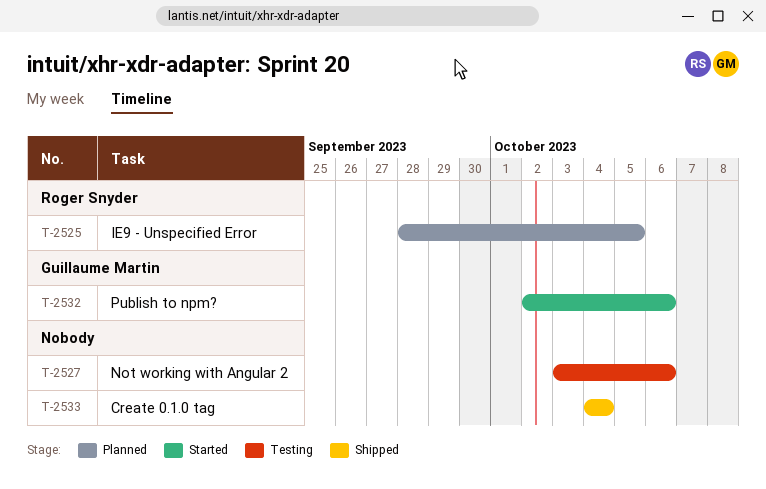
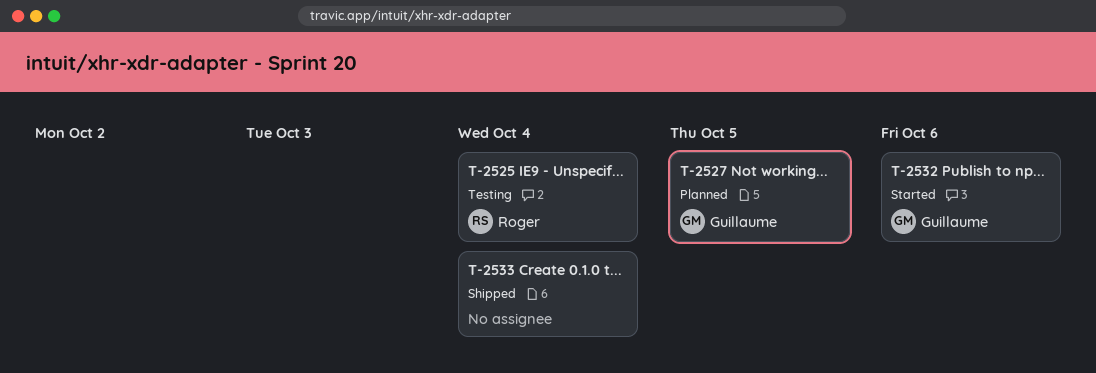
T-2525, status: Planned -> Testing
T-2525, due: Oct 5 -> Oct 4
T-2527, status: Testing -> Planned
T-2527, owner: none -> Guillaume Martin
T-2527, due: Oct 6 -> Oct 5

